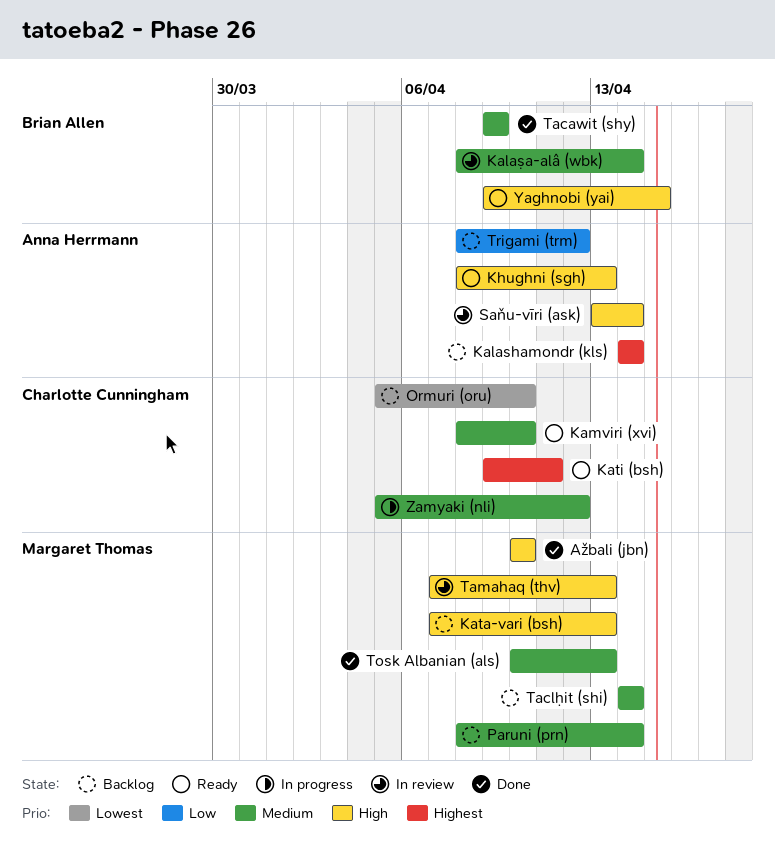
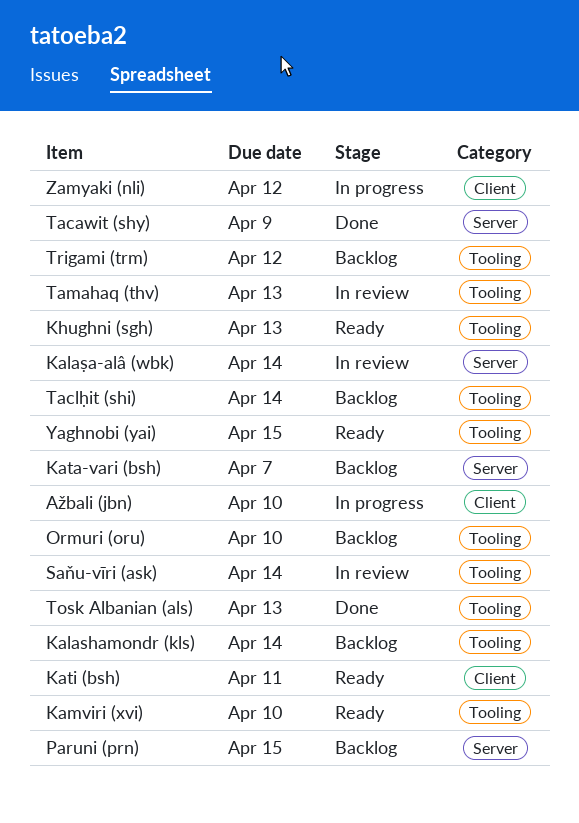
Ažbali (jbn), status: Done -> In progress
Kata-vari (bsh), due: Apr 13 -> Apr 7
Paruni (prn), due: Apr 14 -> Apr 15

